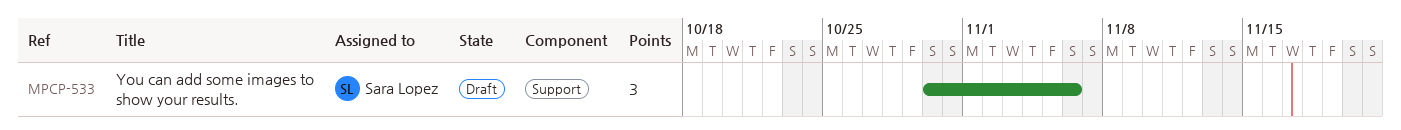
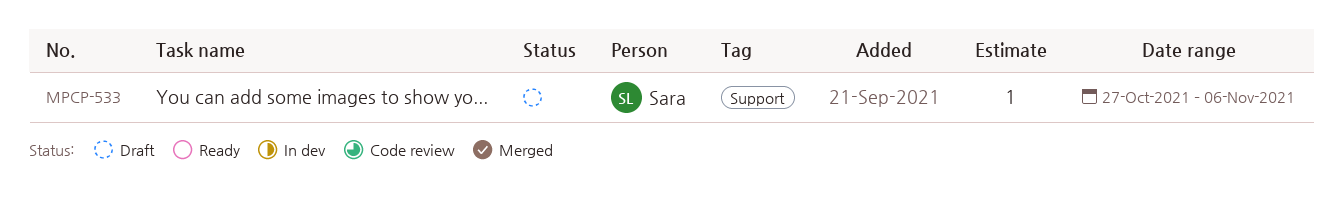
MPCP-533, estimate: 3 -> 1
MPCP-533, start: Oct 30 -> Oct 27

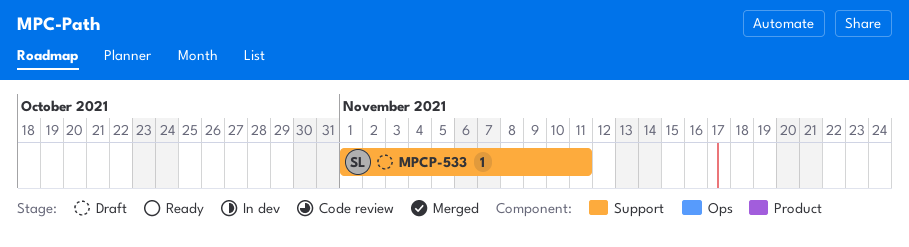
MPCP-533, start: Oct 27 -> Nov 1
MPCP-533, due: Nov 6 -> Nov 11

